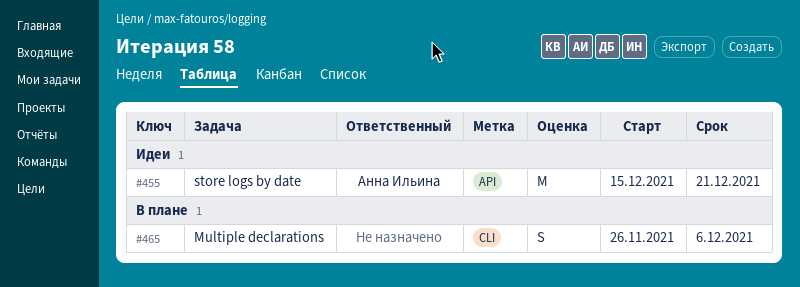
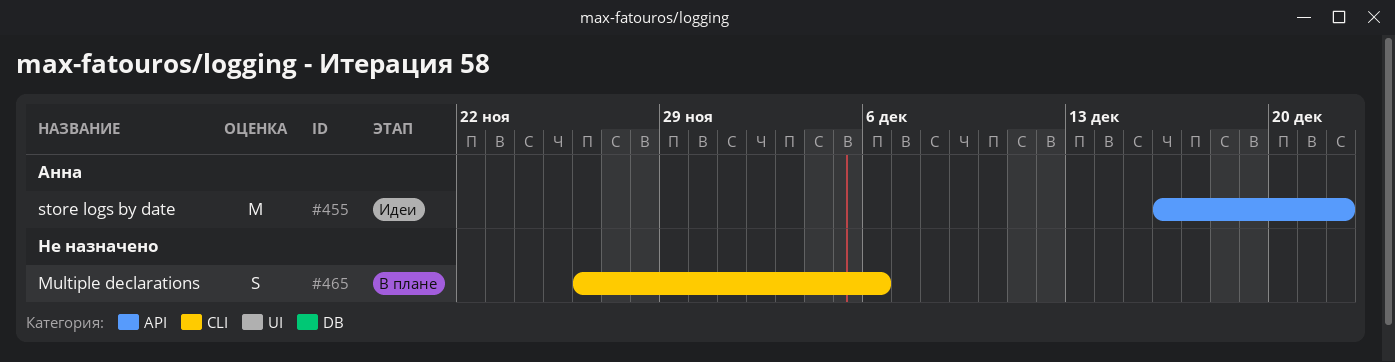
#455, start: Dec 15 -> Dec 16
#455, due: Dec 21 -> Dec 22

